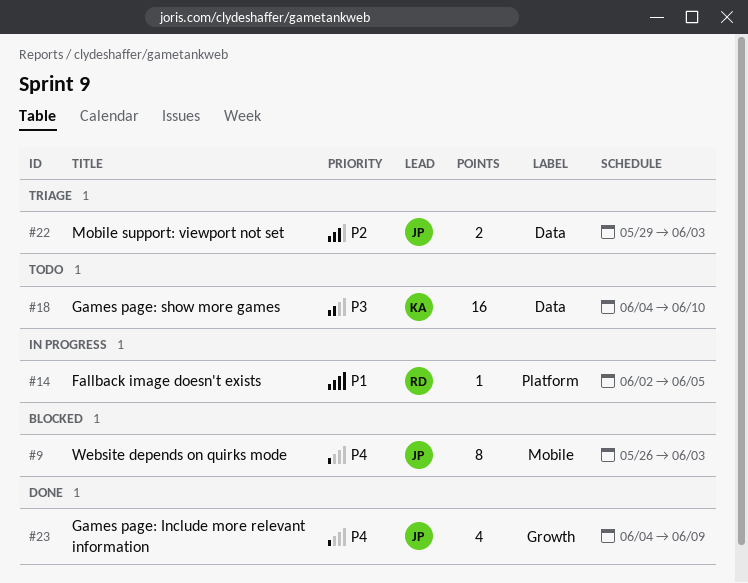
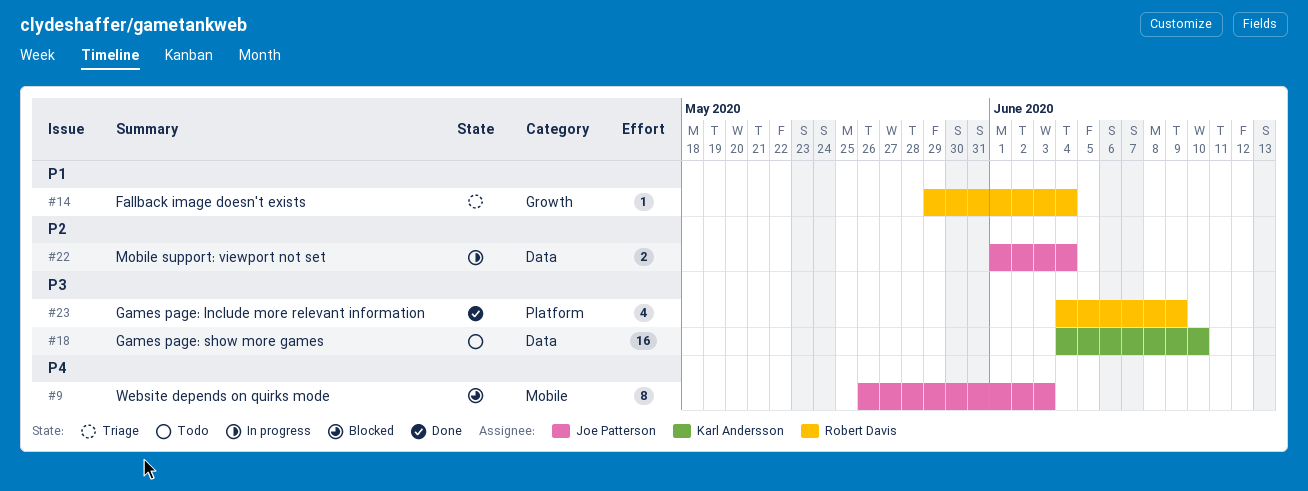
#14, status: In progress -> Triage
#14, label: Platform -> Growth
#14, start: Jun 2 -> May 29
#14, due: Jun 5 -> Jun 4
#22, status: Triage -> In progress
#22, start: May 29 -> Jun 1
#22, due: Jun 3 -> Jun 4
#23, owner: Joe Patterson -> Robert Davis
#23, priority: P4 -> P3
#23, label: Growth -> Platform

